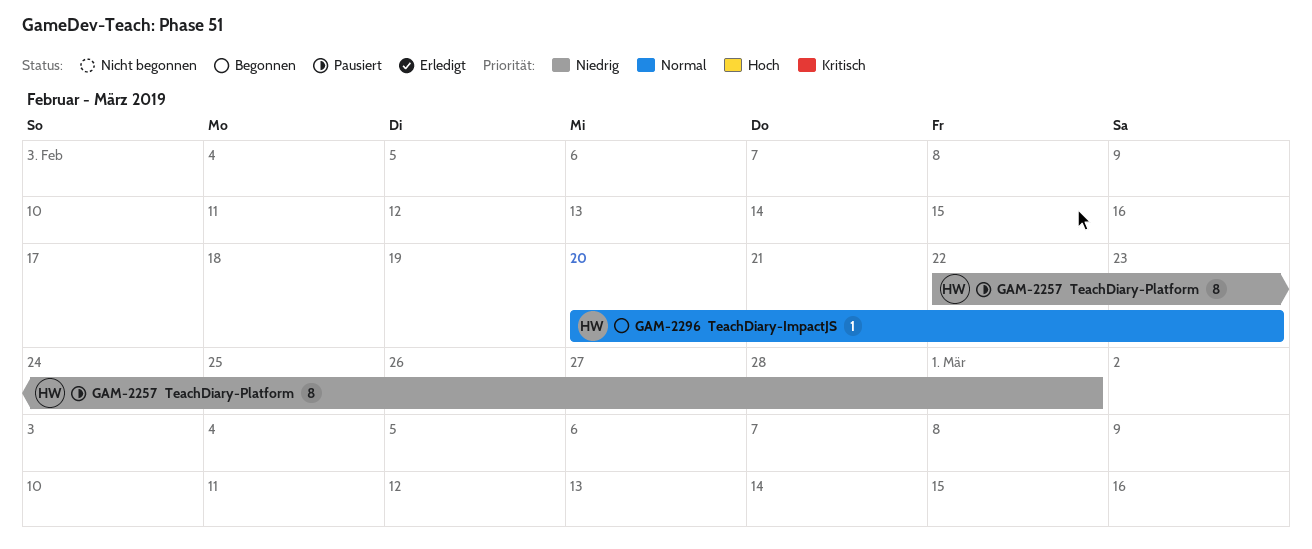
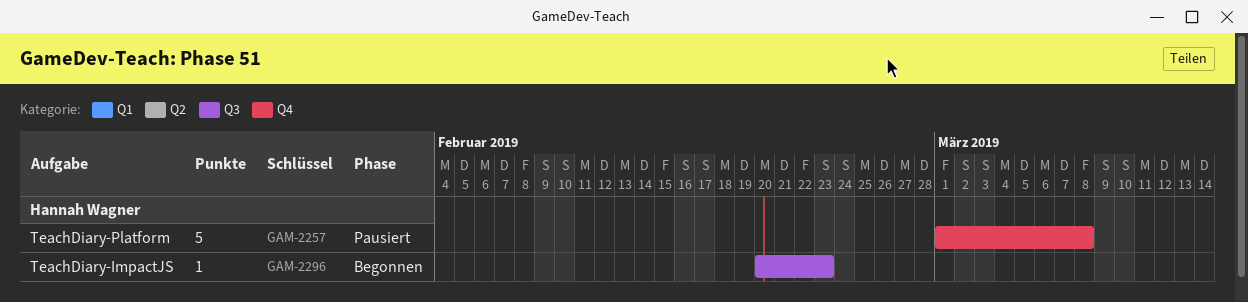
GAM-2257, estimate: 8 -> 5
GAM-2257, start: Feb 22 -> Mar 1
GAM-2257, due: Mar 1 -> Mar 8

